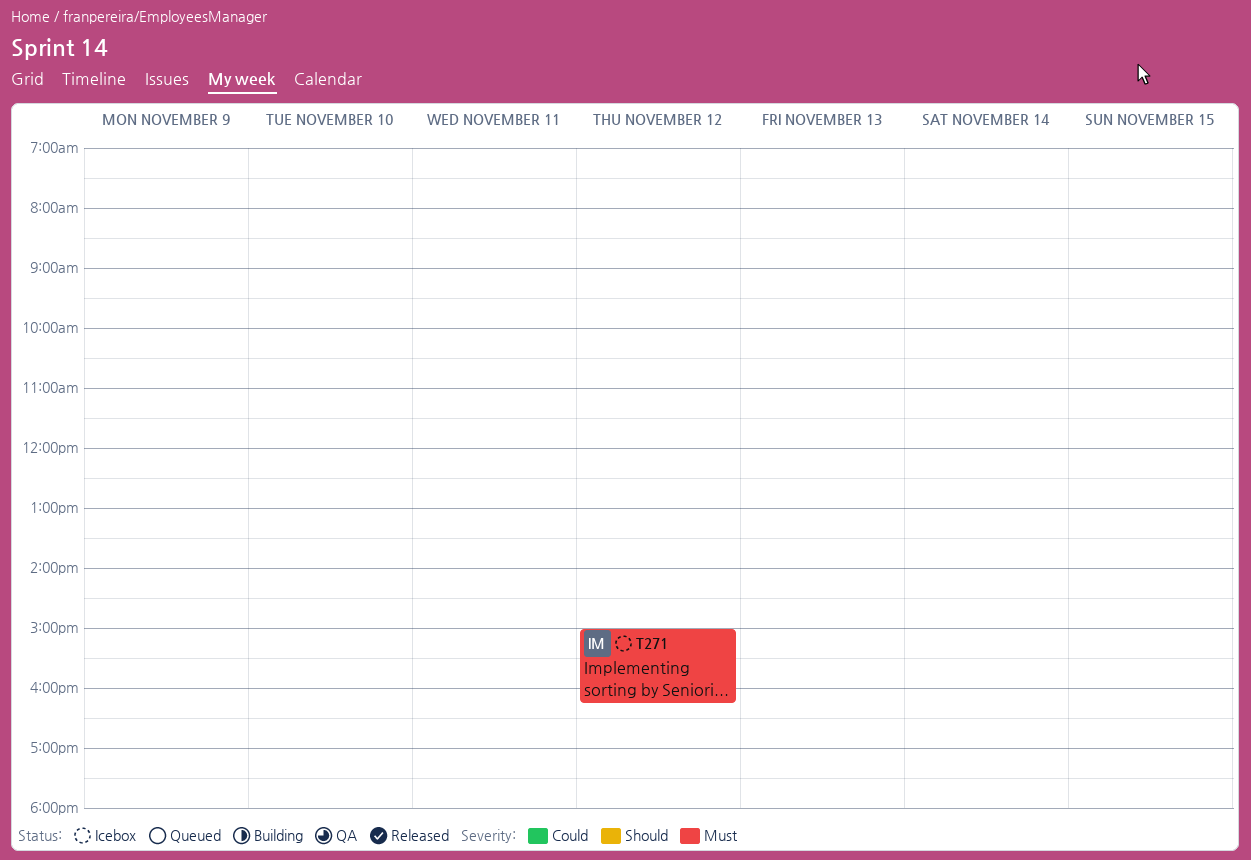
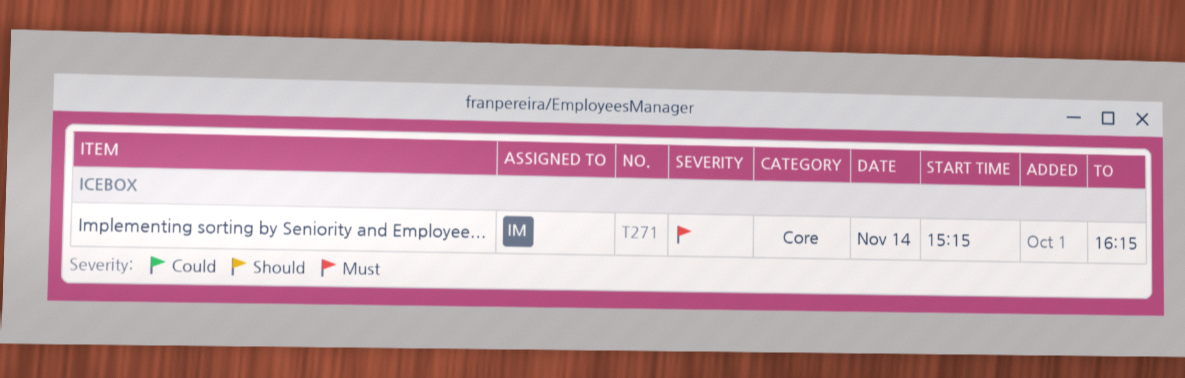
T271, day: Nov 12 -> Nov 14
T271, begins: 15:00 -> 15:15

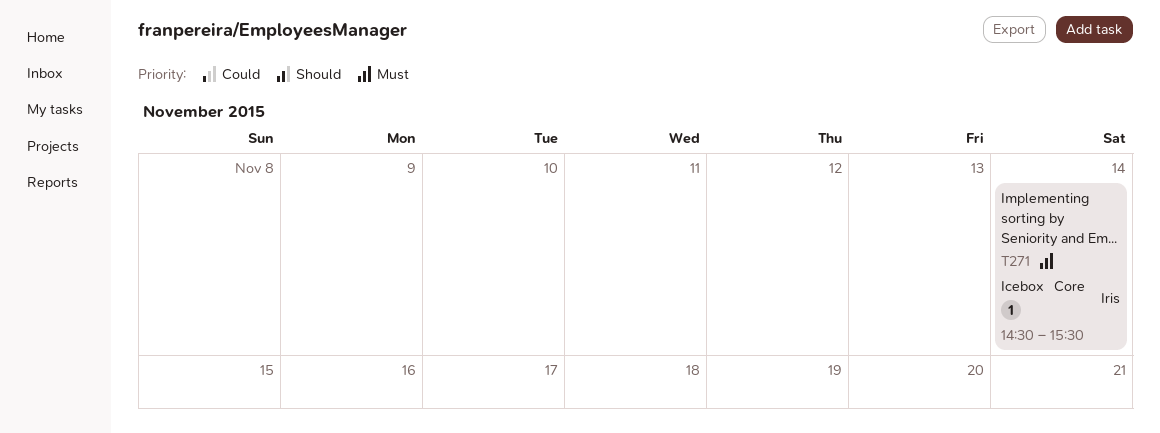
T271, begins: 15:15 -> 14:30
T271, ends: 16:15 -> 15:30

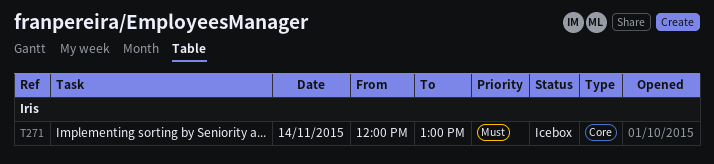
T271, begins: 14:30 -> 12:00
T271, ends: 15:30 -> 13:00

